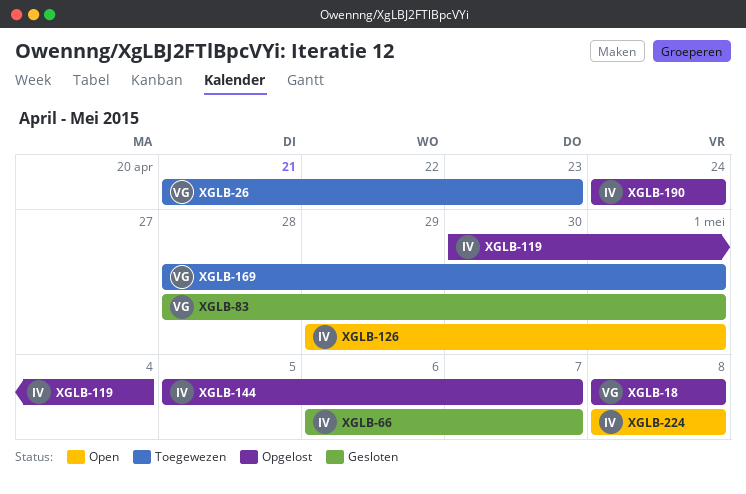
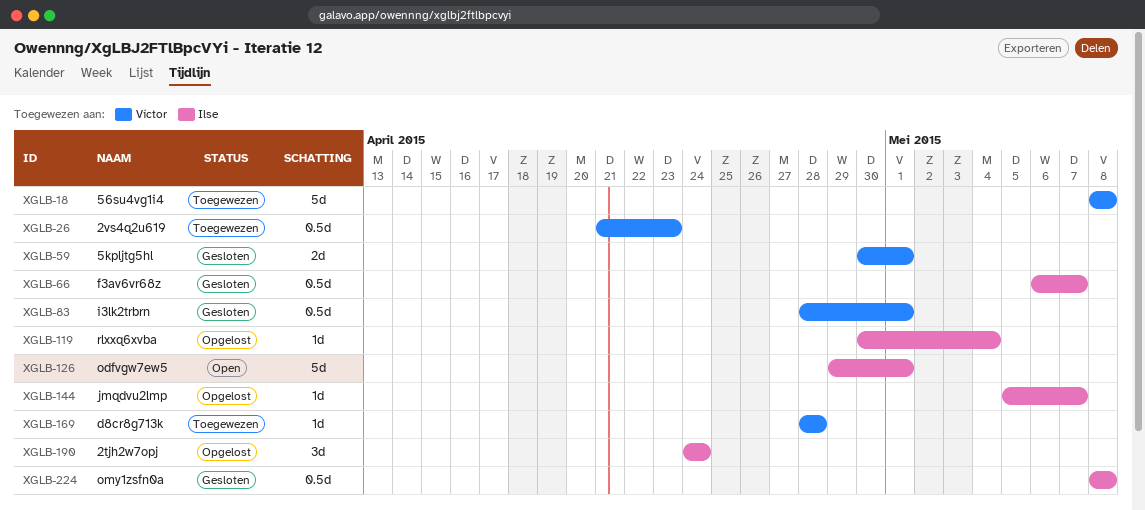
XGLB-18, status: Opgelost -> Toegewezen
XGLB-59: none -> present
XGLB-169, due: May 1 -> Apr 28
XGLB-224, status: Open -> Gesloten

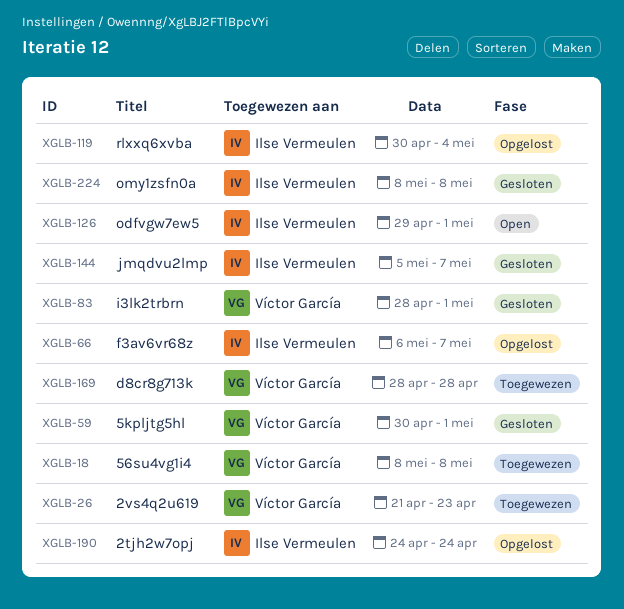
XGLB-66, status: Gesloten -> Opgelost
XGLB-144, status: Opgelost -> Gesloten

